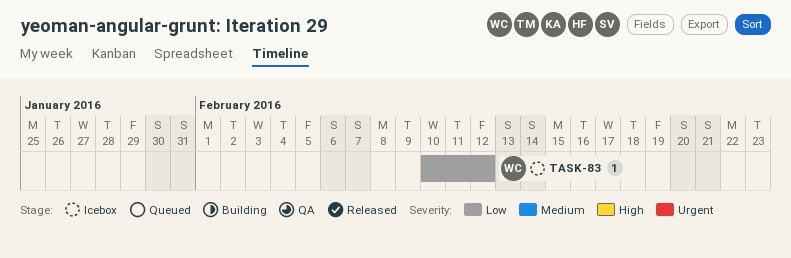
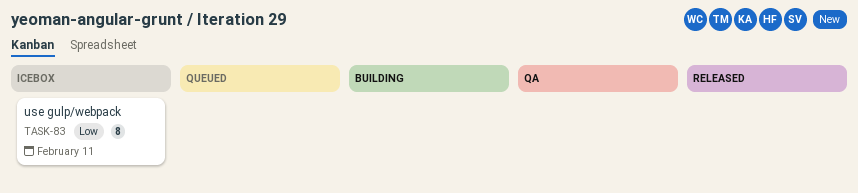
TASK-83, estimate: 1 -> 8
TASK-83, due: Feb 12 -> Feb 11

